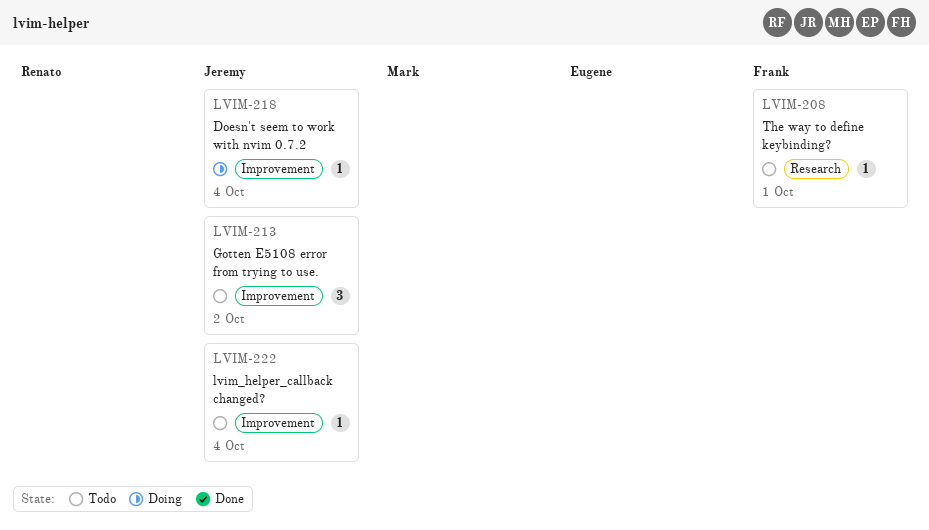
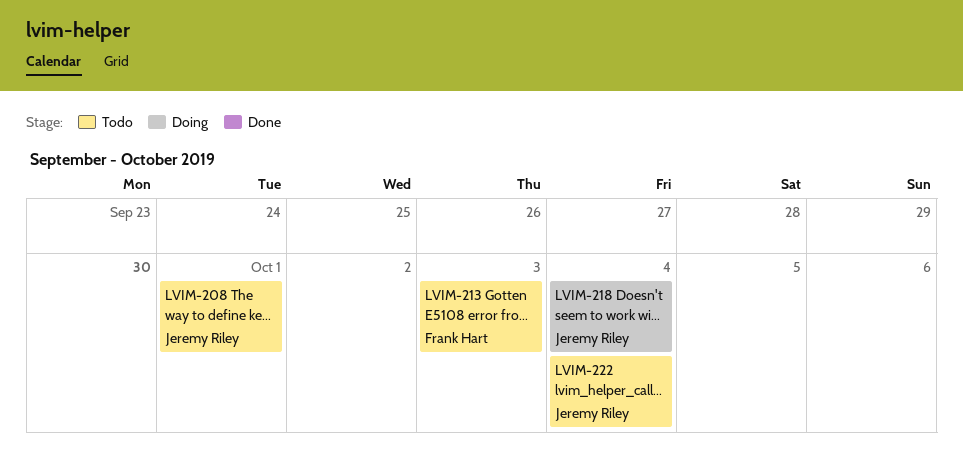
LVIM-208, owner: Frank Hart -> Jeremy Riley
LVIM-213, owner: Jeremy Riley -> Frank Hart
LVIM-213, due: Oct 2 -> Oct 3

